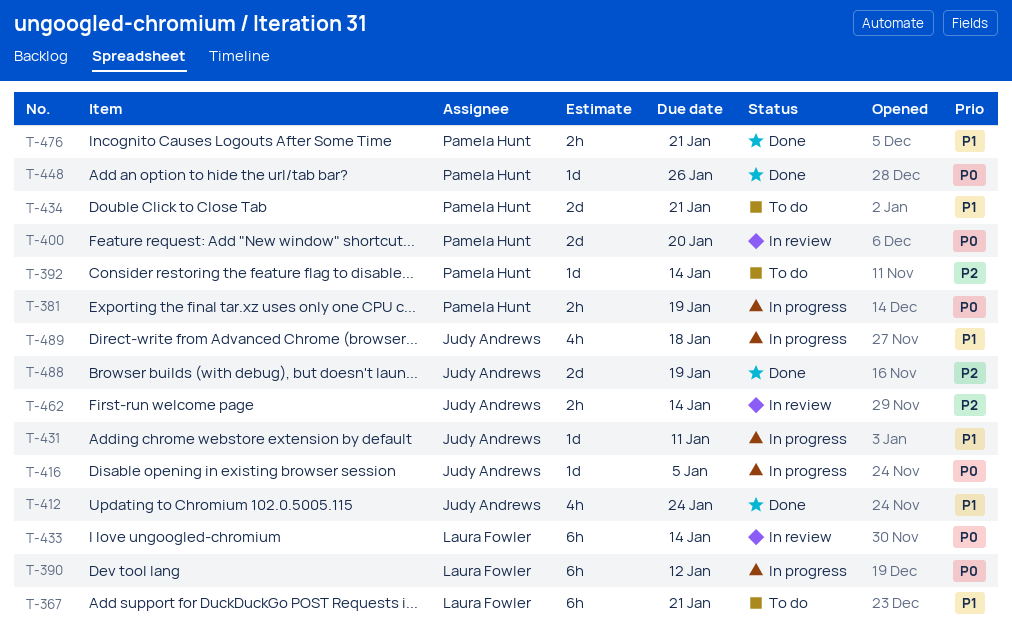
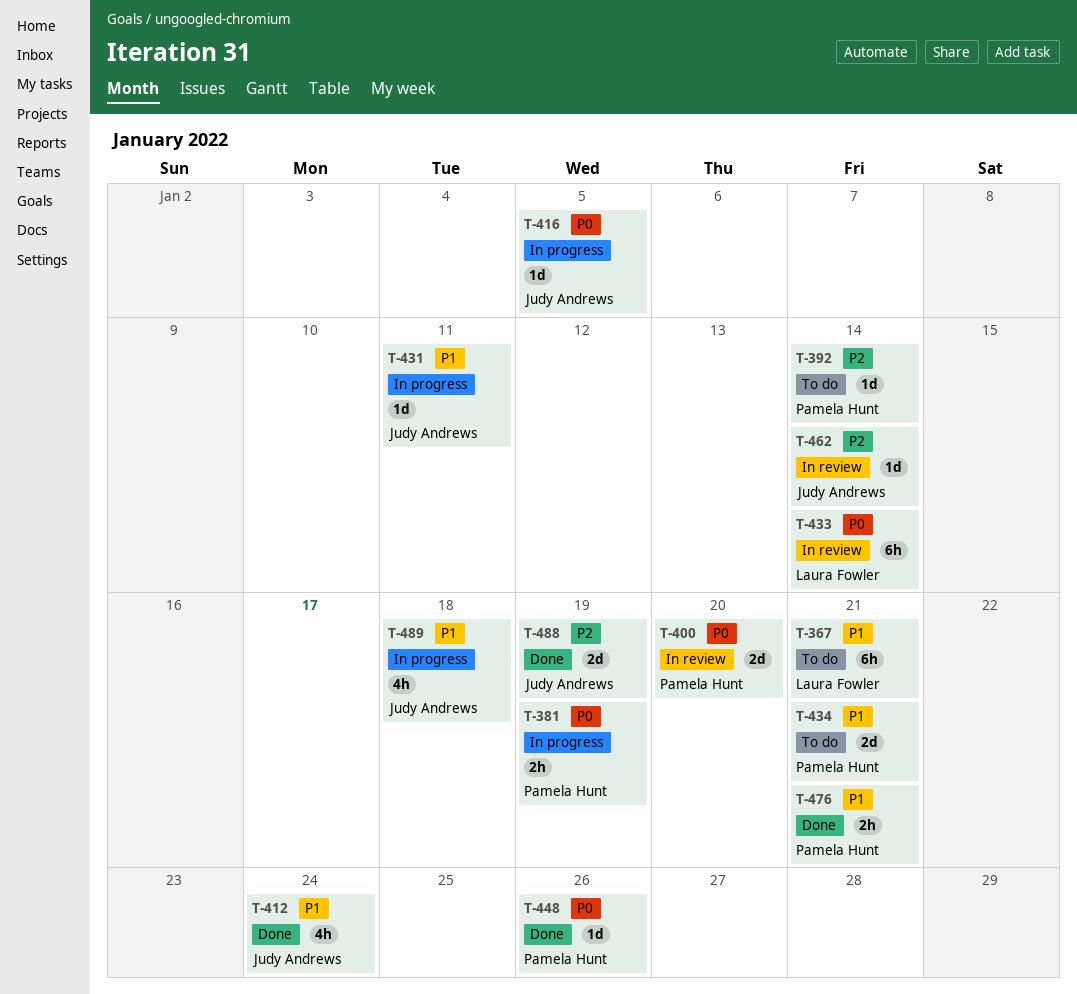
T-390: present -> none
T-462, estimate: 2h -> 1d

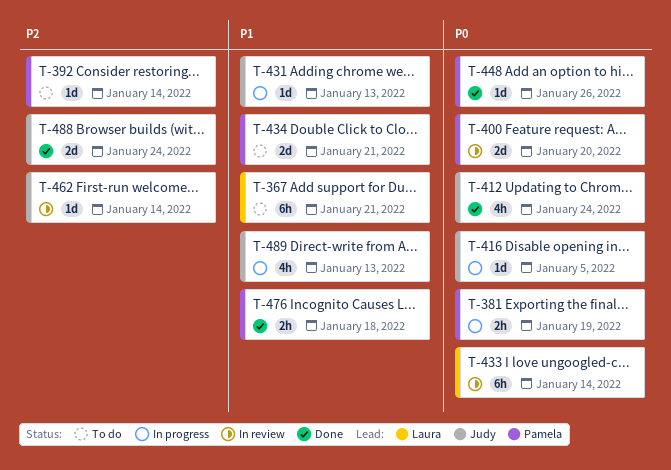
T-412, priority: P1 -> P0
T-431, due: Jan 11 -> Jan 13
T-476, due: Jan 21 -> Jan 18
T-488, due: Jan 19 -> Jan 24
T-489, due: Jan 18 -> Jan 13

